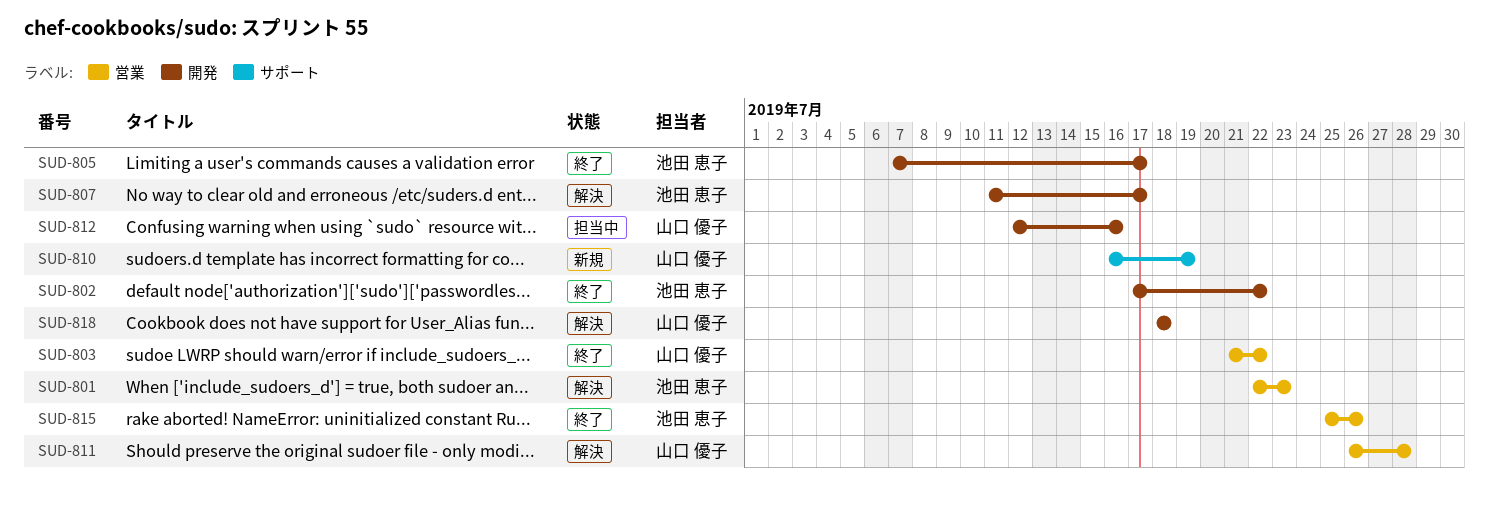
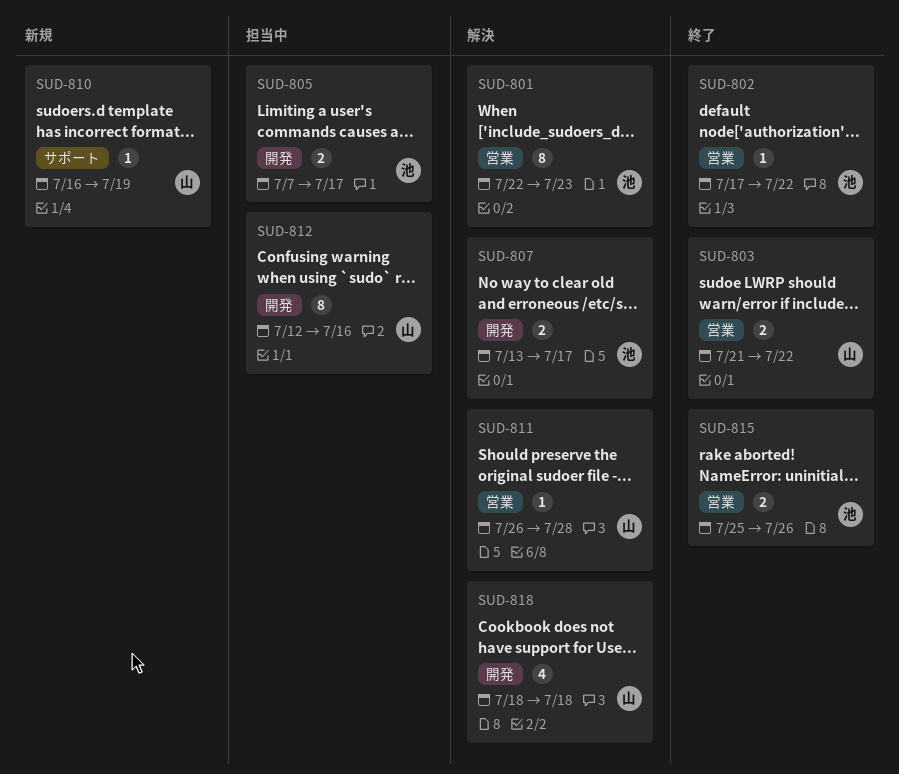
SUD-802, label: 開発 -> 営業
SUD-805, status: 終了 -> 担当中
SUD-807, start: Jul 11 -> Jul 13

